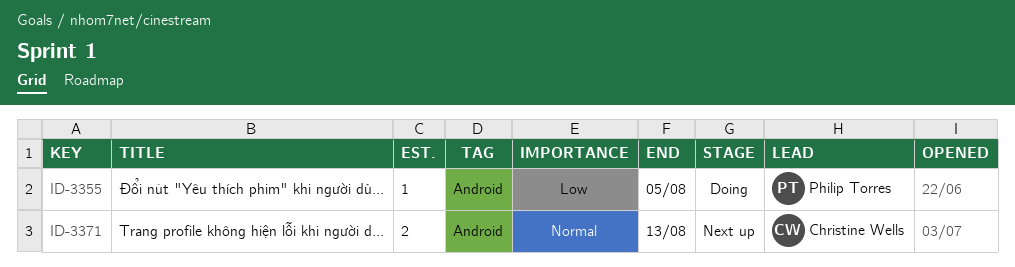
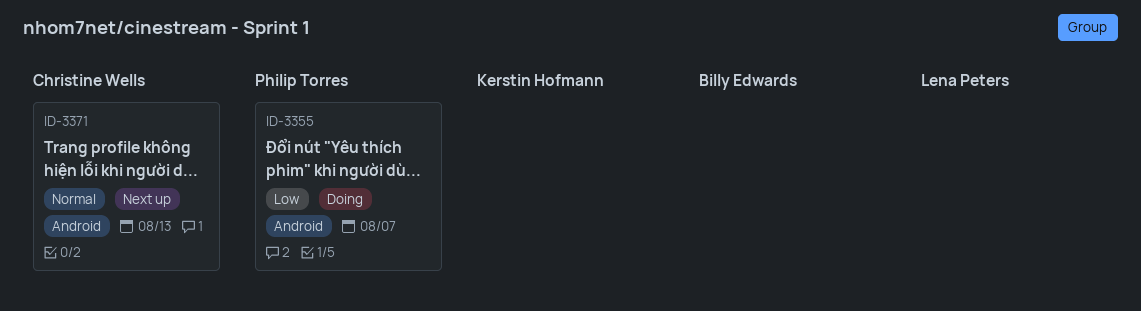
ID-3355, due: Aug 5 -> Aug 7

